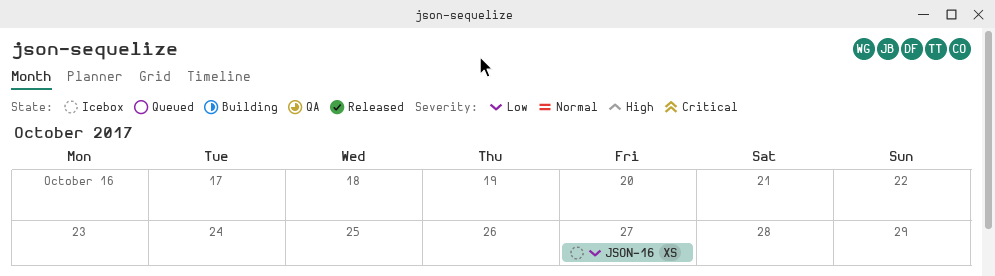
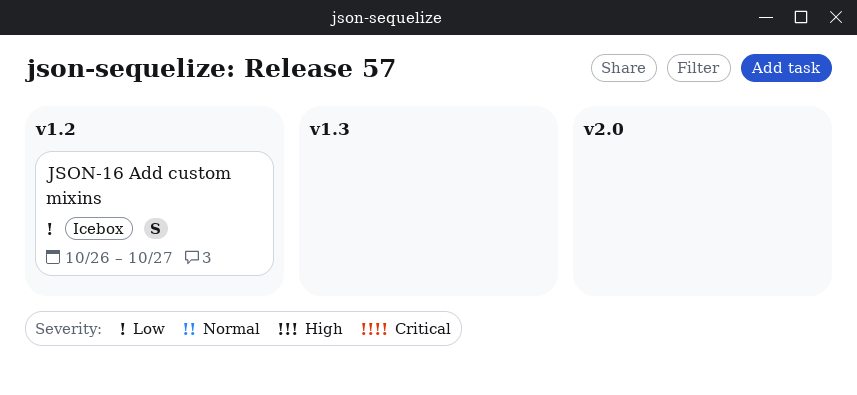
JSON-16, estimate: XS -> S
JSON-16, start: Oct 27 -> Oct 26

